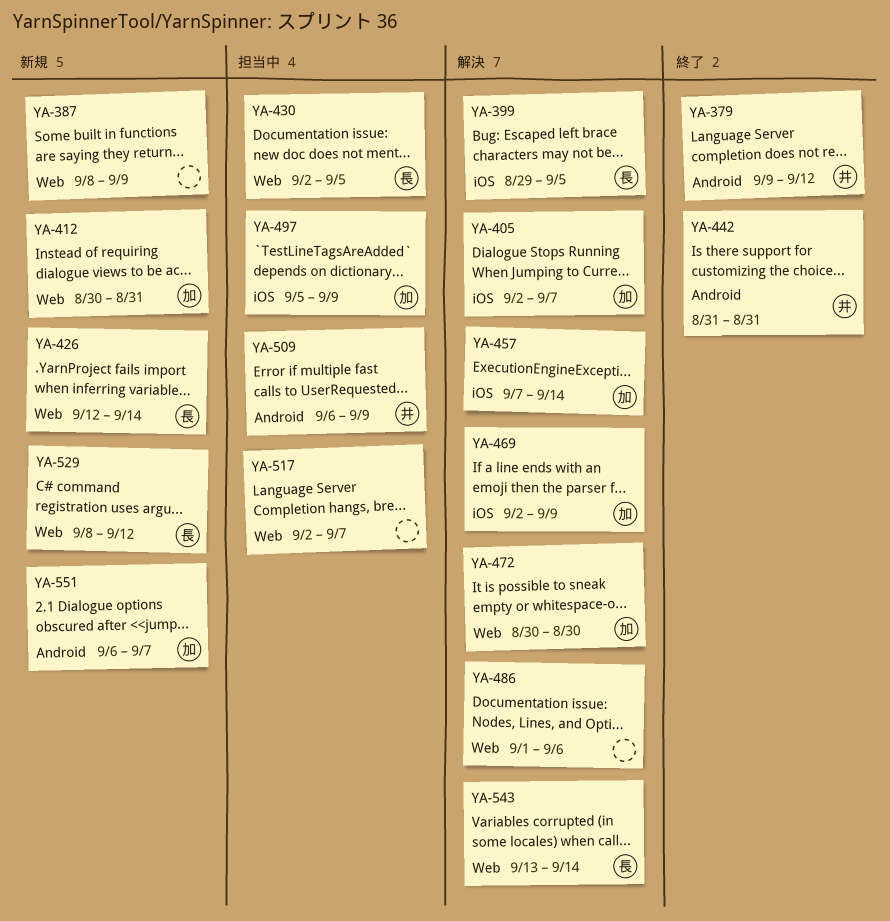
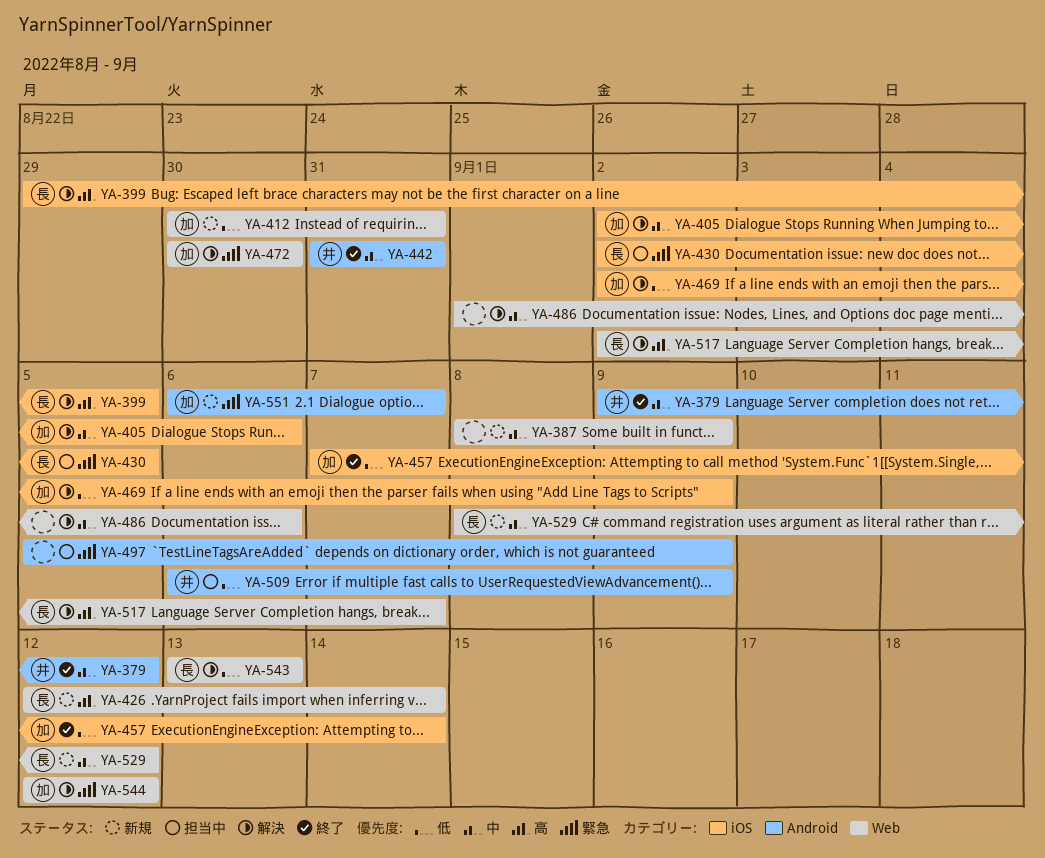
YA-405, due: Sep 7 -> Sep 6
YA-430, label: Web -> iOS
YA-457, status: 解決 -> 終了
YA-497, owner: 加 -> none
YA-497, label: iOS -> Android
YA-517, status: 担当中 -> 解決
YA-517, owner: none -> 長
YA-543, due: Sep 14 -> Sep 13
YA-544: none -> present

